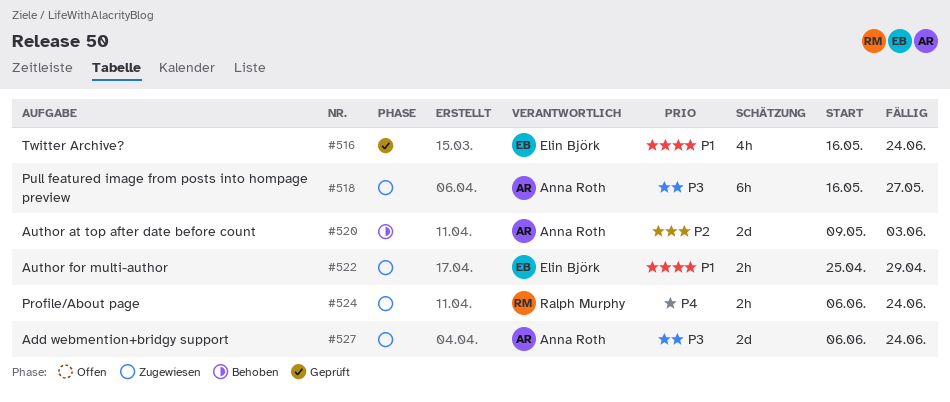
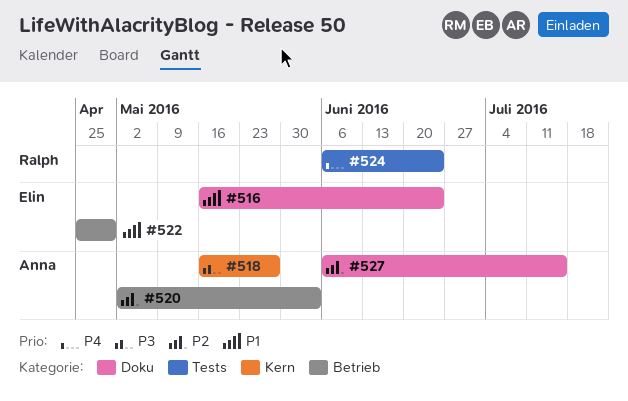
#520, start: May 9 -> May 2
#527, priority: P3 -> P2
#527, due: Jun 24 -> Jul 15

